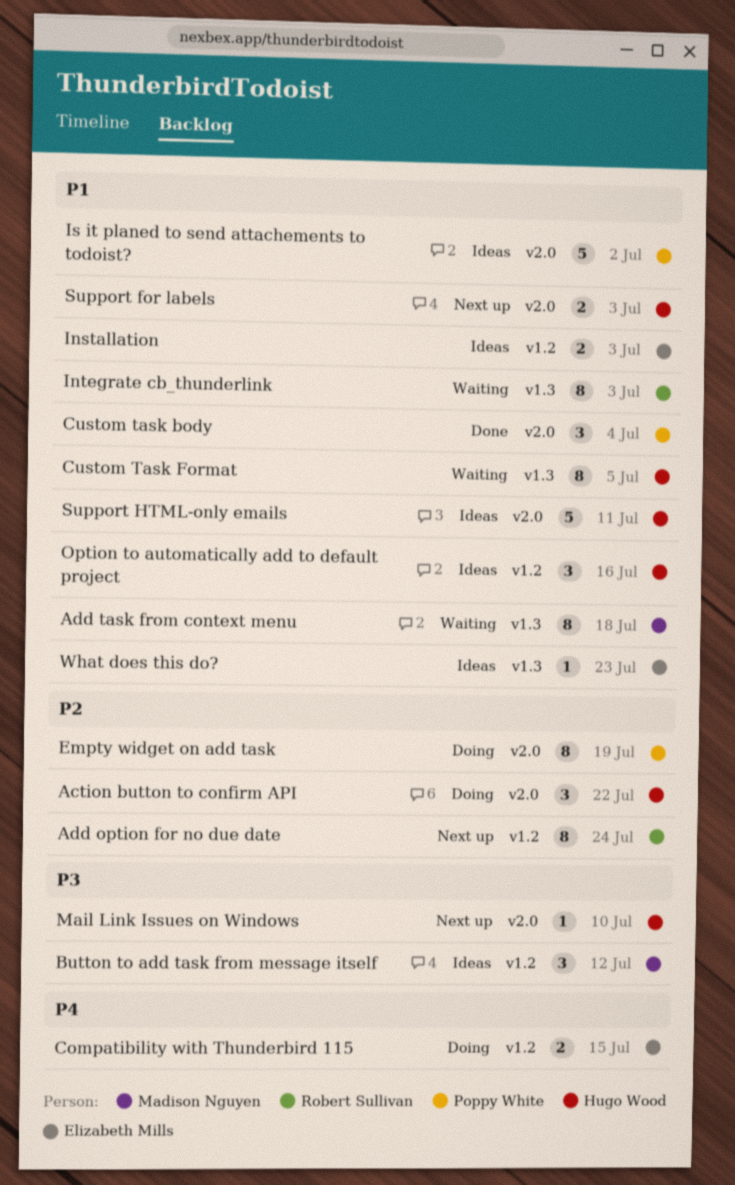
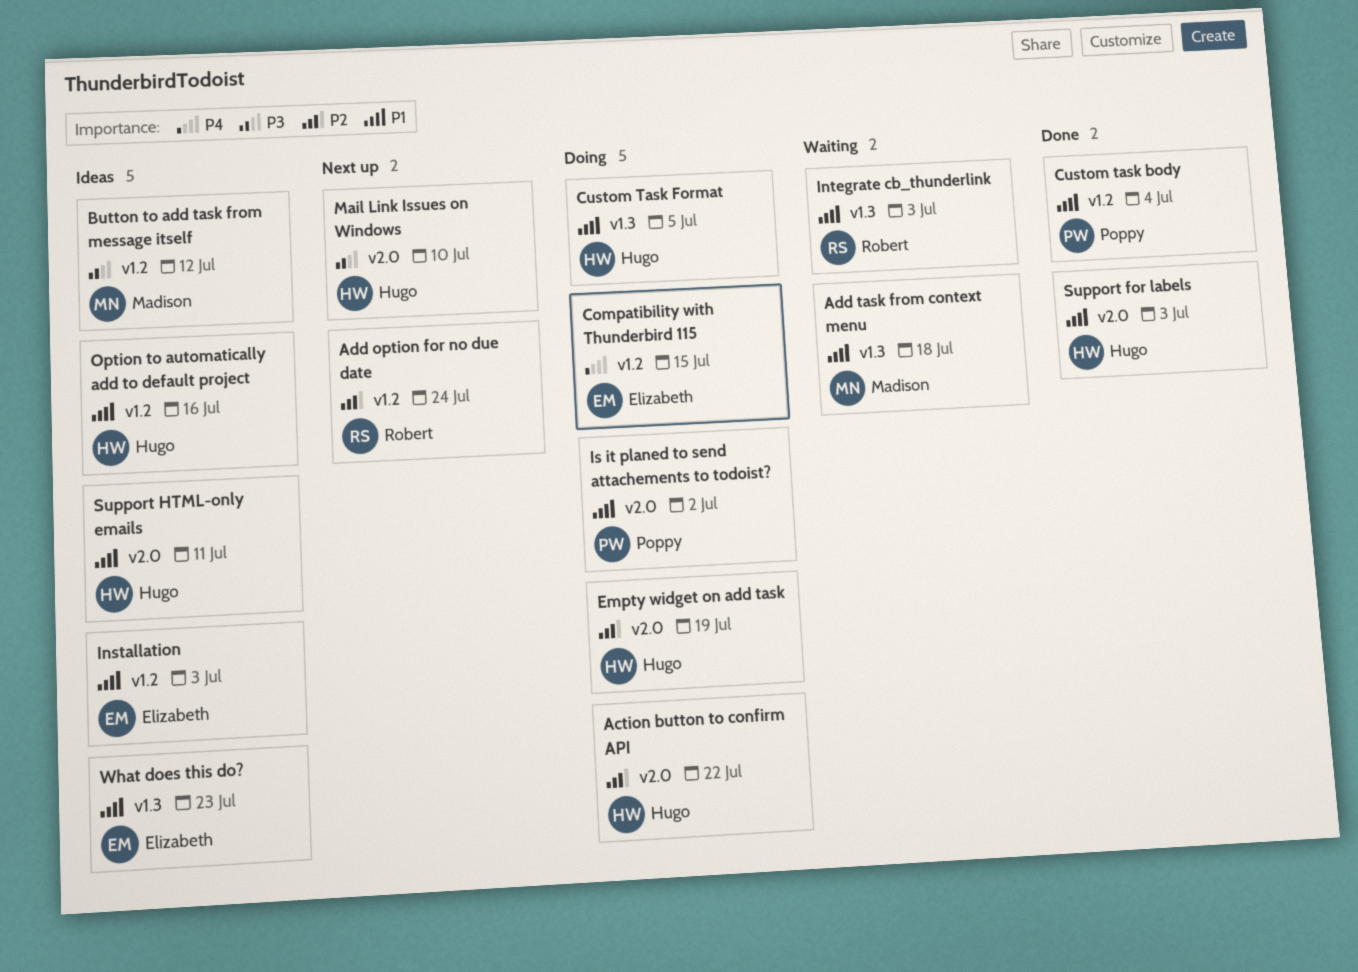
Custom task body, label: v2.0 -> v1.2
Custom Task Format, status: Waiting -> Doing
Empty widget on add task, owner: Poppy White -> Hugo Wood
Is it planed to send attachements to todoist?, status: Ideas -> Doing
Support for labels, status: Next up -> Done

